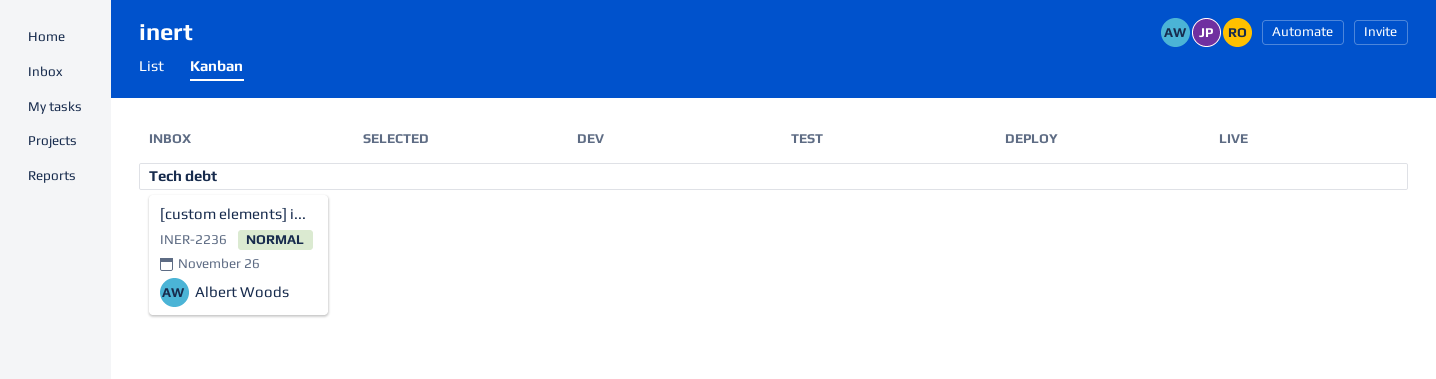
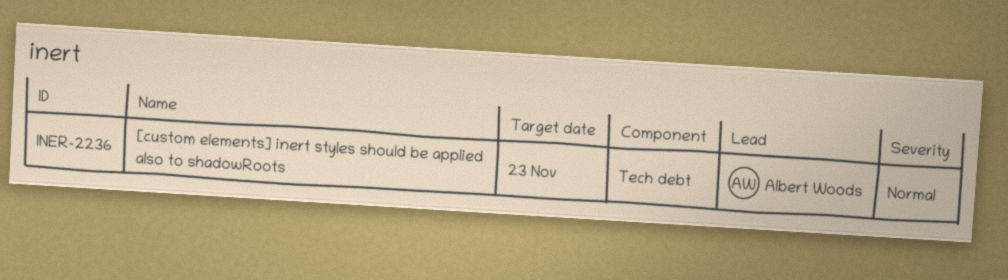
INER-2236, due: Nov 26 -> Nov 23

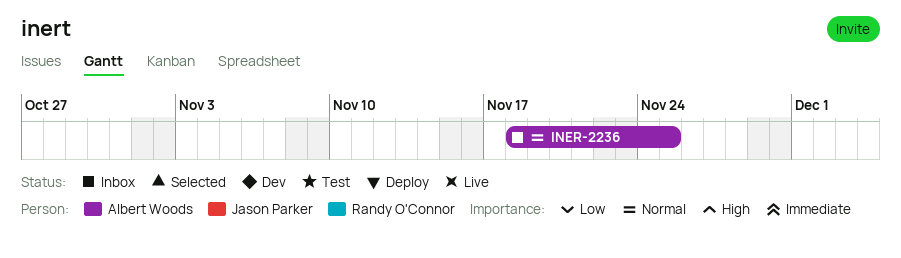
INER-2236, due: Nov 23 -> Nov 25

